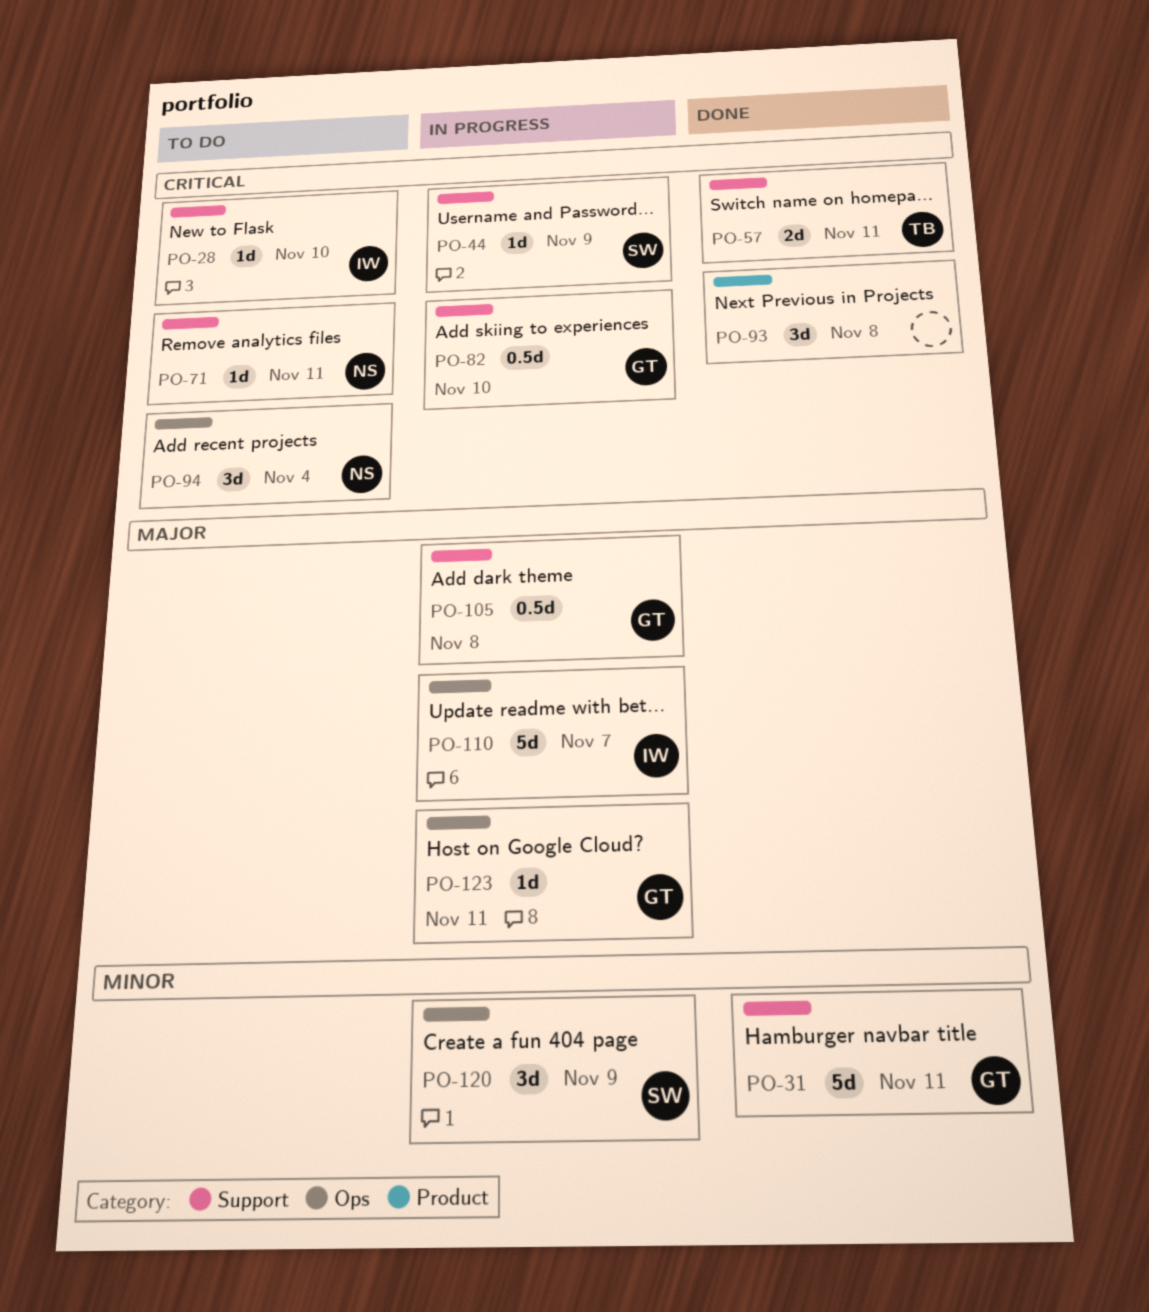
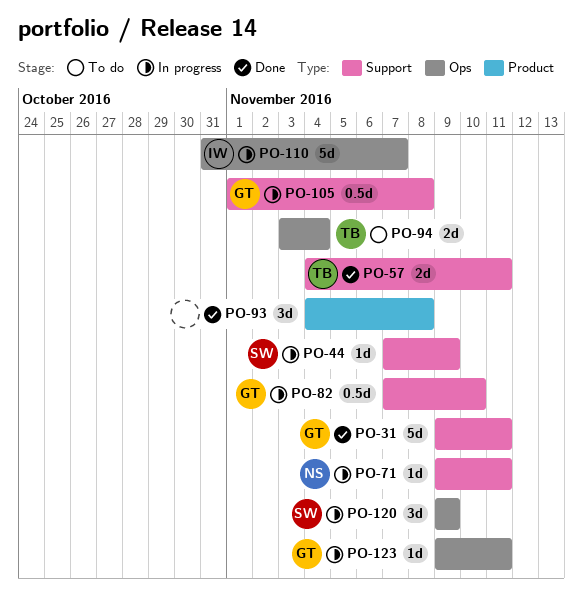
PO-28: present -> none
PO-71, status: To do -> In progress
PO-94, owner: NS -> TB
PO-94, estimate: 3d -> 2d

